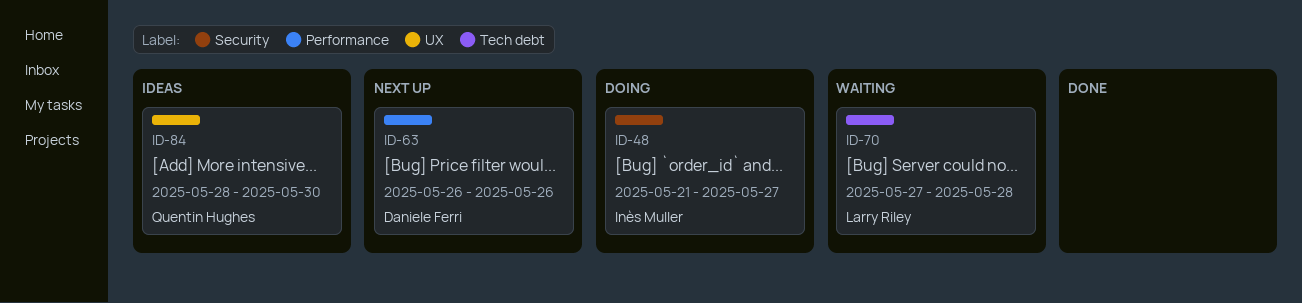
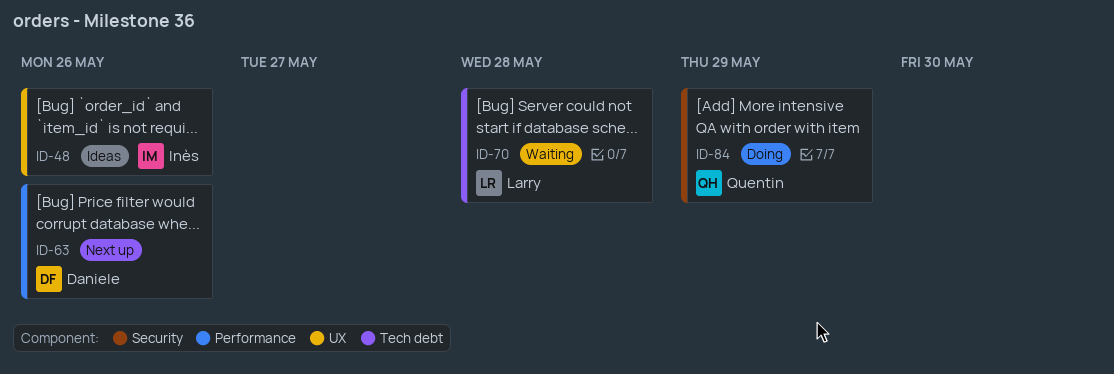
ID-48, status: Doing -> Ideas
ID-48, label: Security -> UX
ID-48, due: May 27 -> May 26
ID-84, status: Ideas -> Doing
ID-84, label: UX -> Security
ID-84, due: May 30 -> May 29

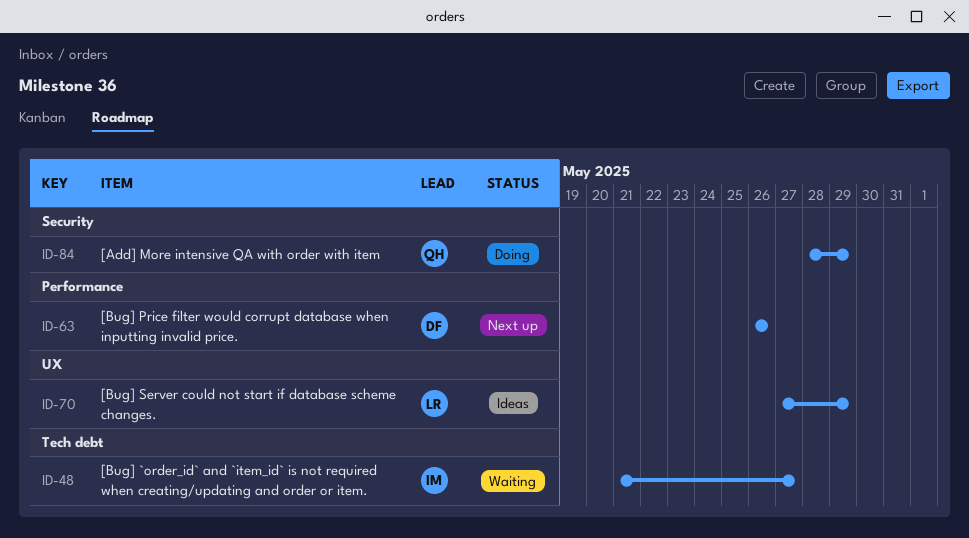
ID-48, status: Ideas -> Waiting
ID-48, label: UX -> Tech debt
ID-48, due: May 26 -> May 27
ID-70, status: Waiting -> Ideas
ID-70, label: Tech debt -> UX
ID-70, due: May 28 -> May 29

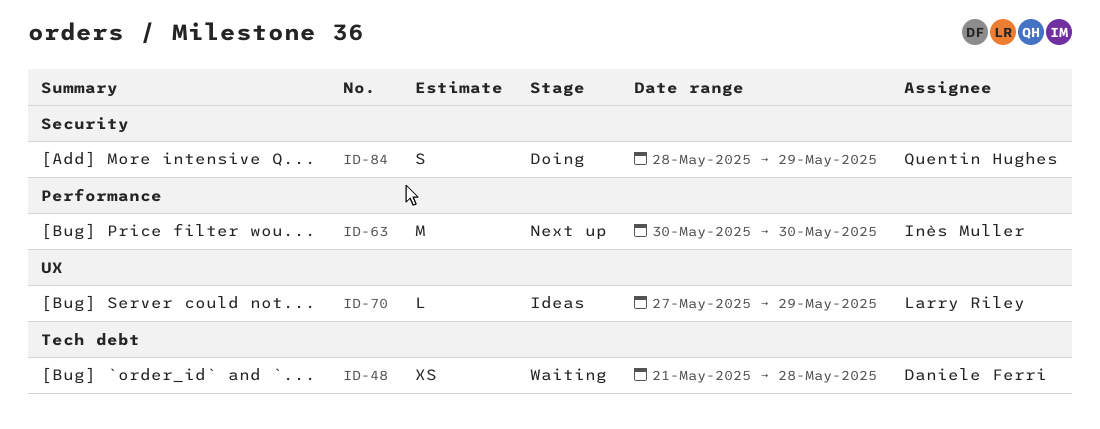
ID-48, owner: Inès Muller -> Daniele Ferri
ID-48, due: May 27 -> May 28
ID-63, owner: Daniele Ferri -> Inès Muller
ID-63, start: May 26 -> May 30
ID-63, due: May 26 -> May 30

